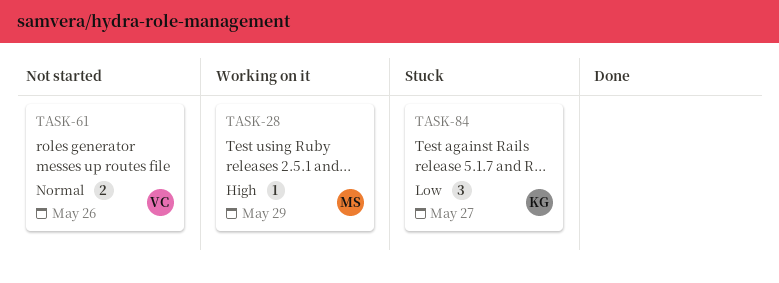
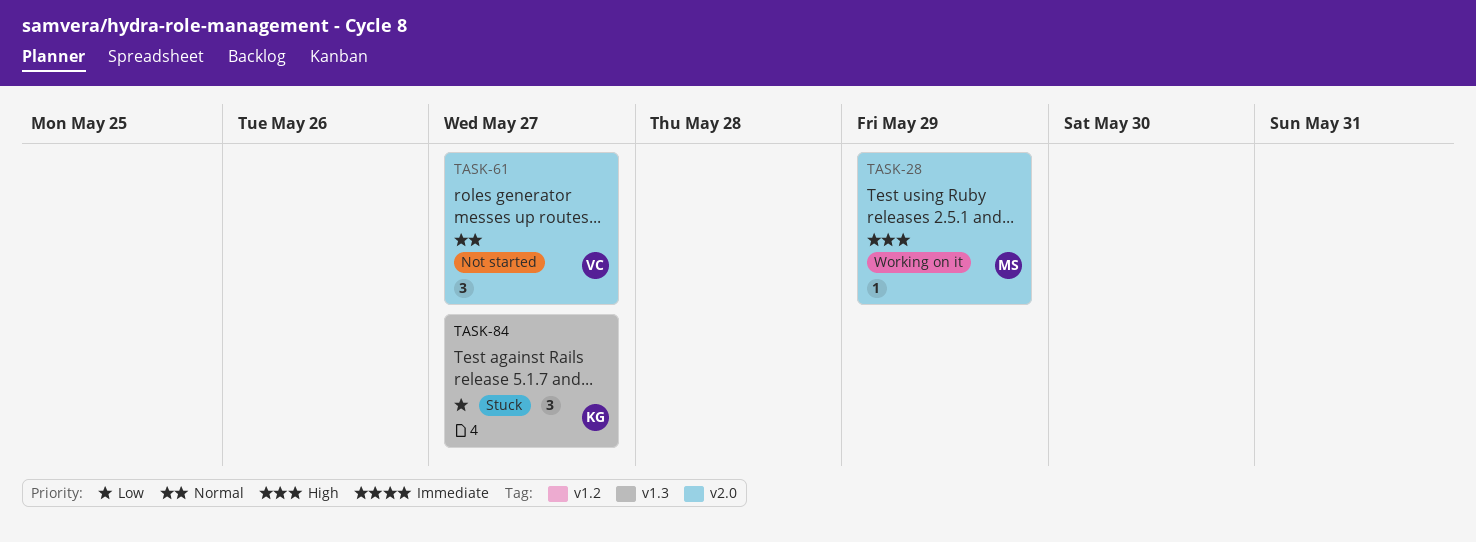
TASK-61, estimate: 2 -> 3
TASK-61, due: May 26 -> May 27

